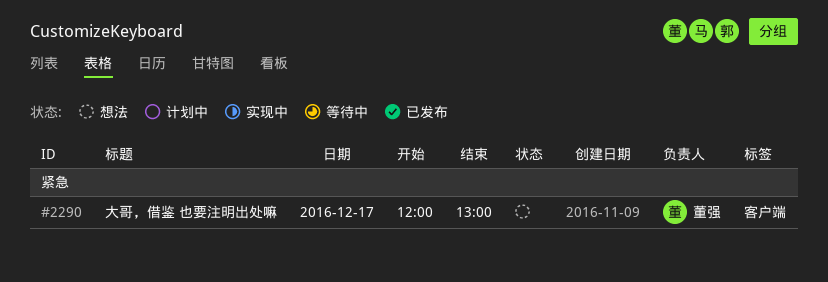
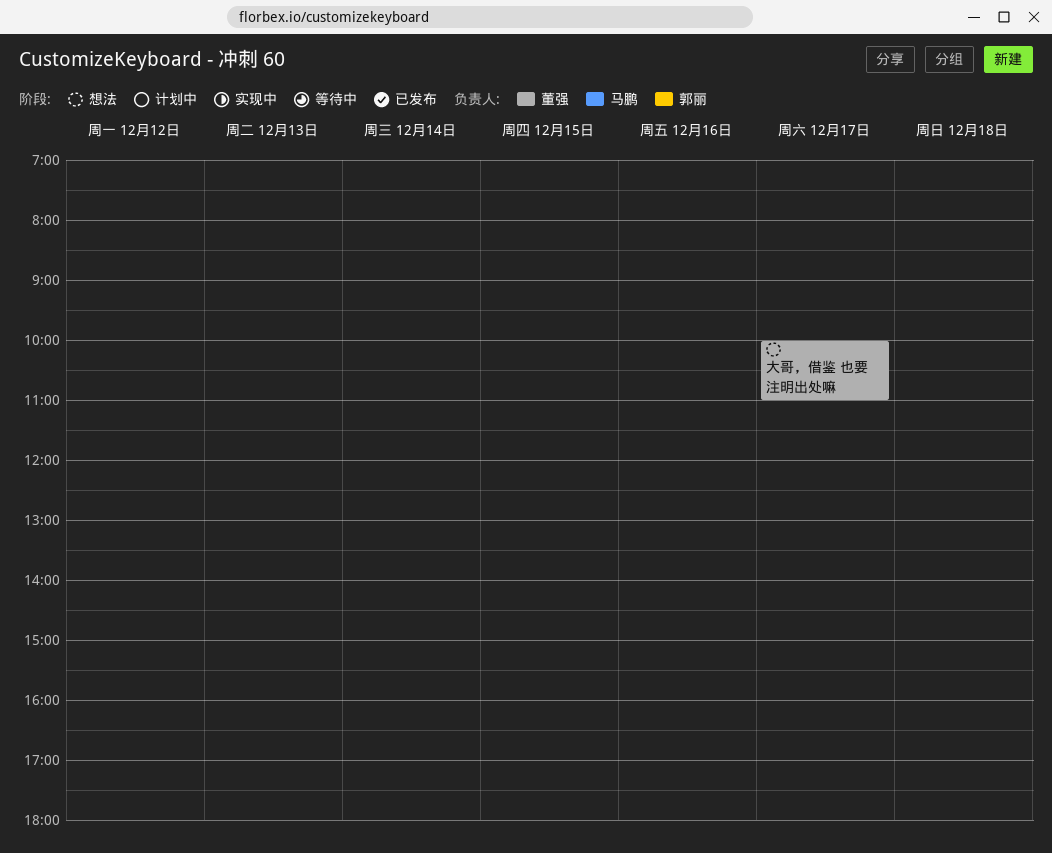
大哥，借鉴 也要注明出处嘛, begins: 12:00 -> 10:00
大哥，借鉴 也要注明出处嘛, ends: 13:00 -> 11:00

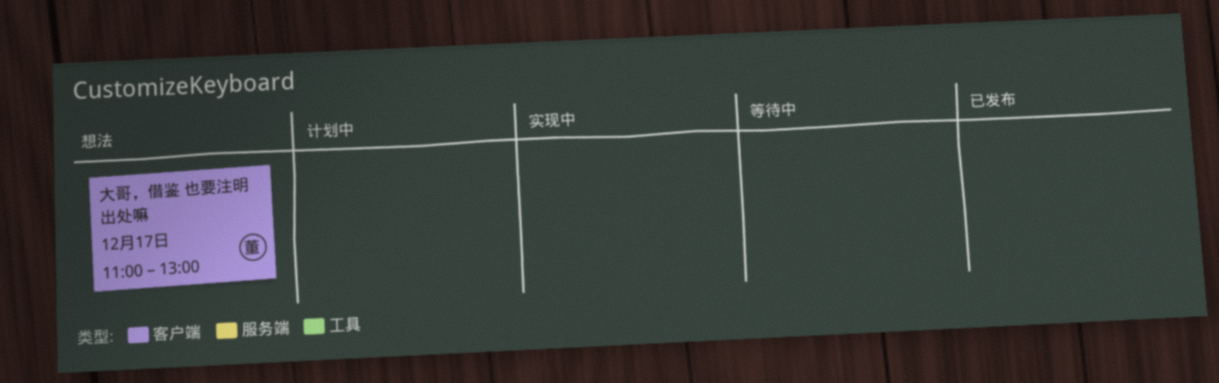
大哥，借鉴 也要注明出处嘛, begins: 10:00 -> 11:00
大哥，借鉴 也要注明出处嘛, ends: 11:00 -> 13:00

